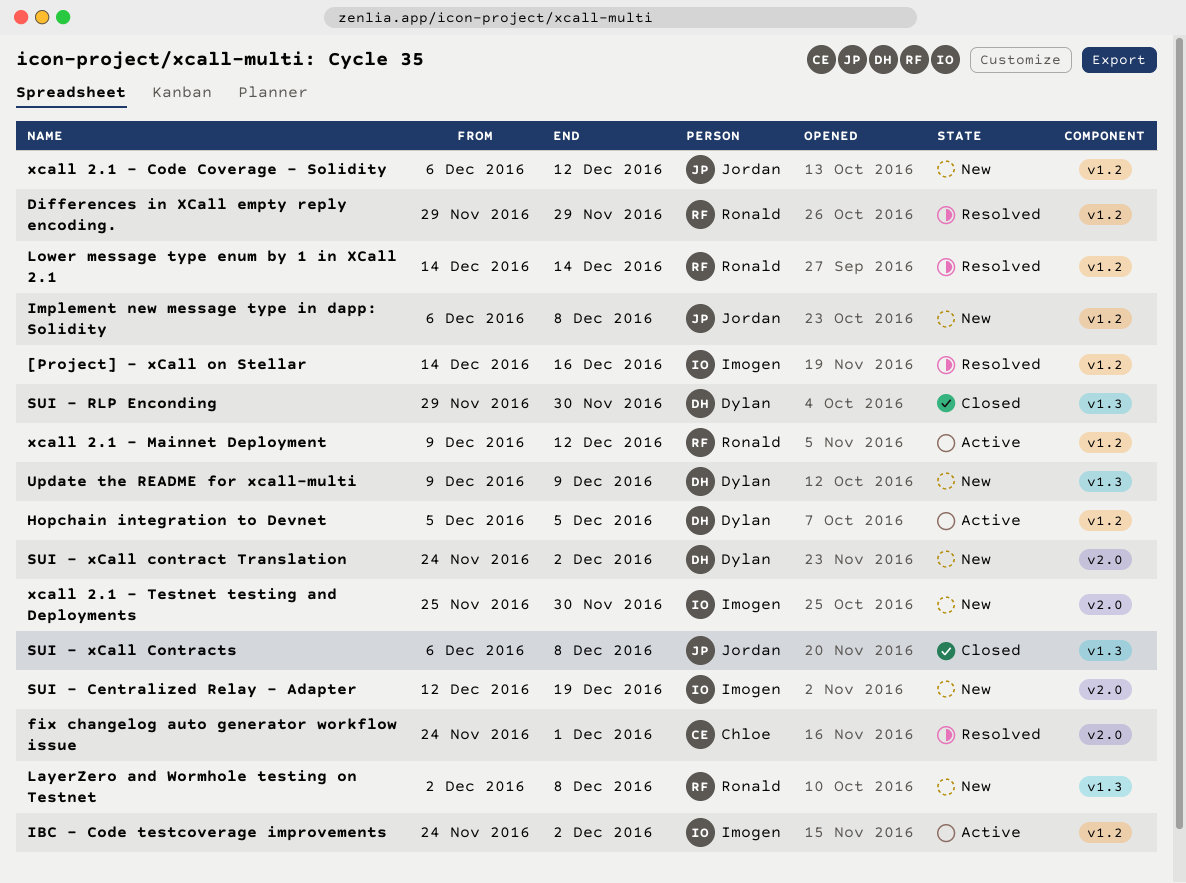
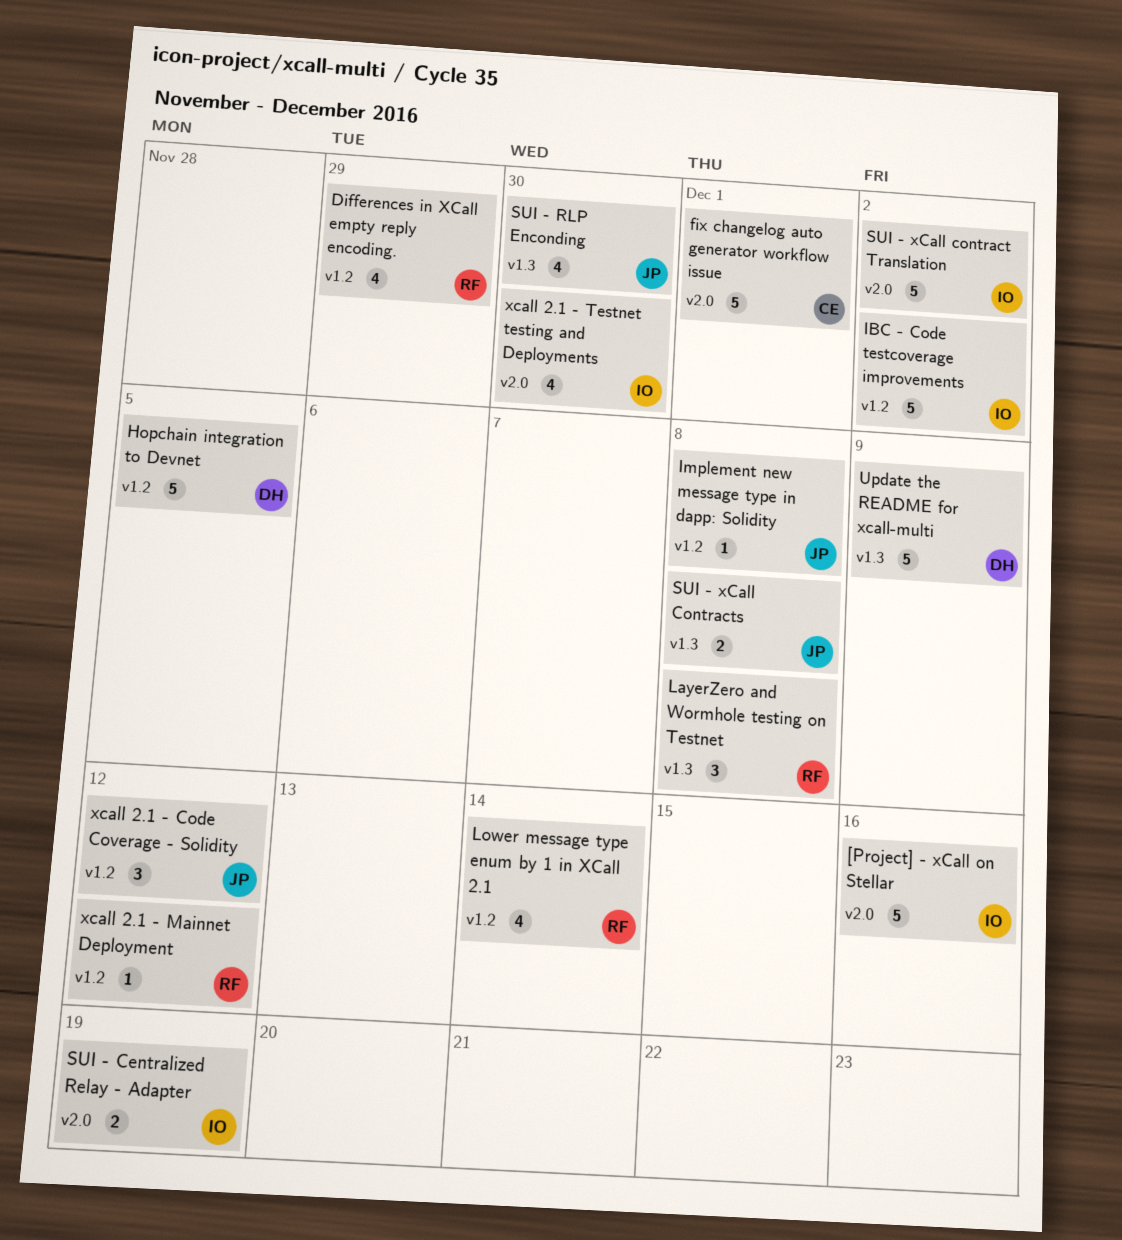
[Project] - xCall on Stellar, label: v1.2 -> v2.0
SUI - RLP Enconding, owner: Dylan -> Jordan
SUI - xCall contract Translation, owner: Dylan -> Imogen

